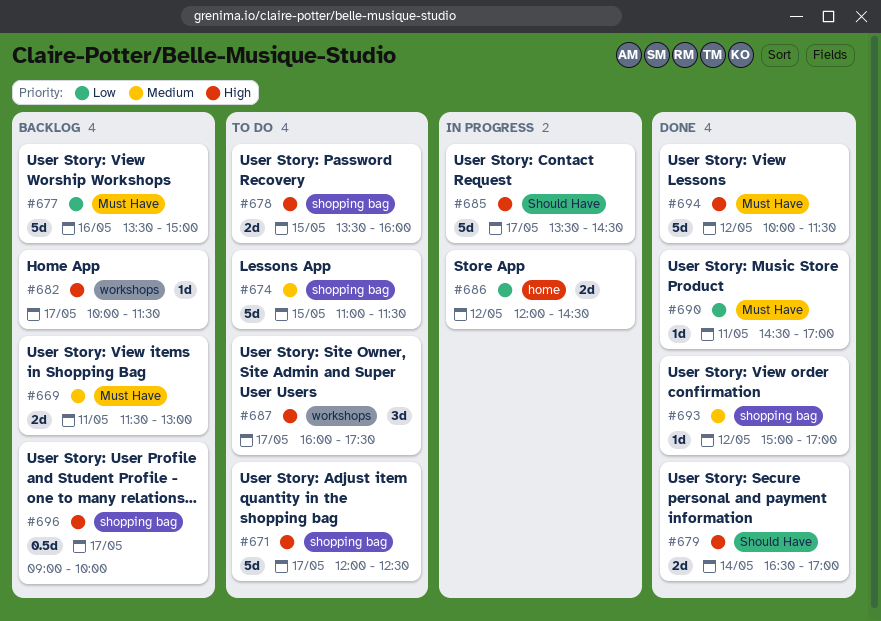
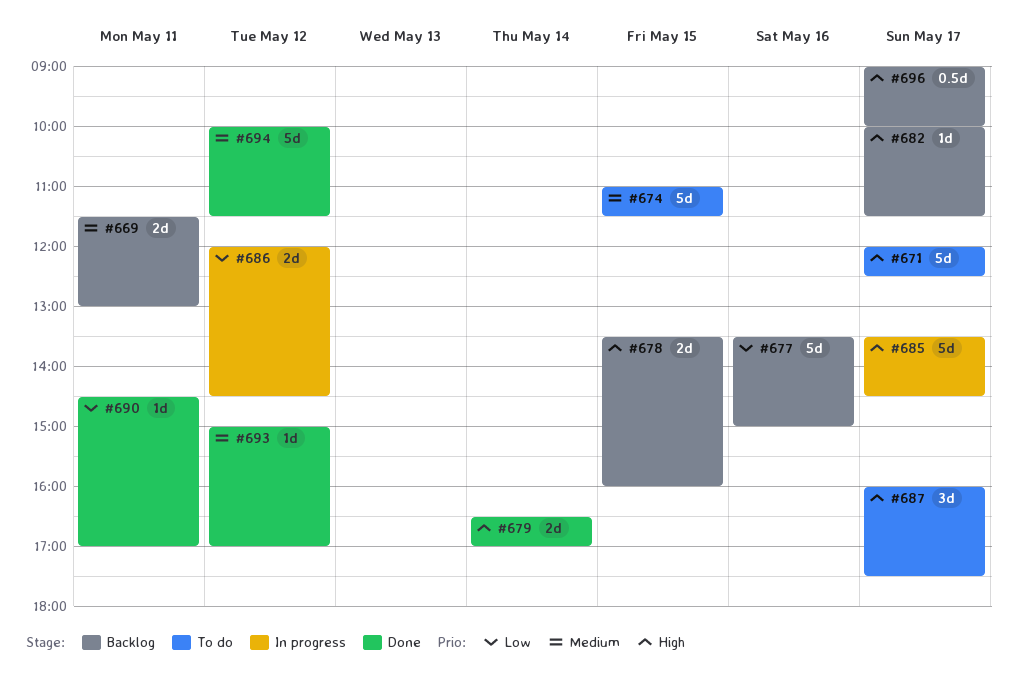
#678, status: To do -> Backlog
#694, priority: High -> Medium

